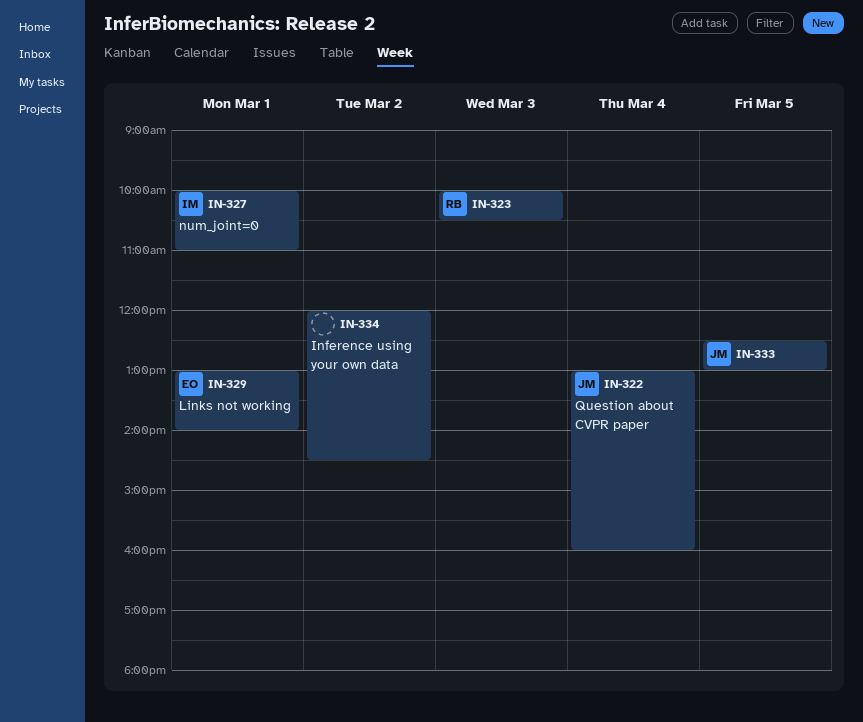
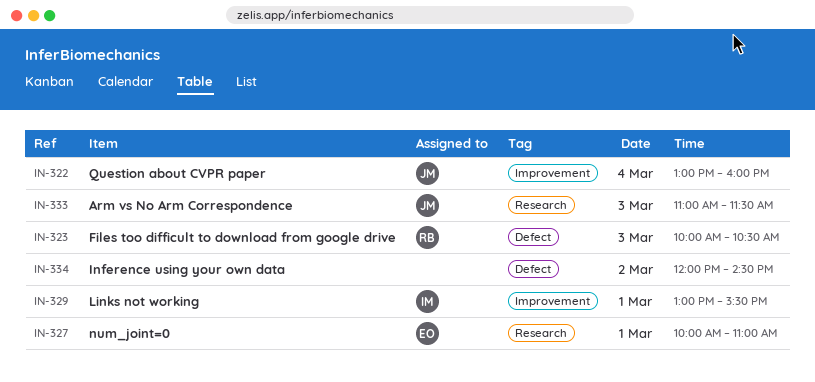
IN-327, owner: IM -> EO
IN-329, owner: EO -> IM
IN-329, ends: 14:00 -> 15:30
IN-333, day: Mar 5 -> Mar 3
IN-333, begins: 12:30 -> 11:00
IN-333, ends: 13:00 -> 11:30

